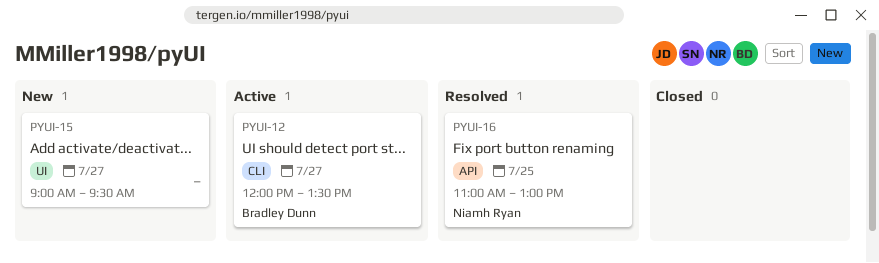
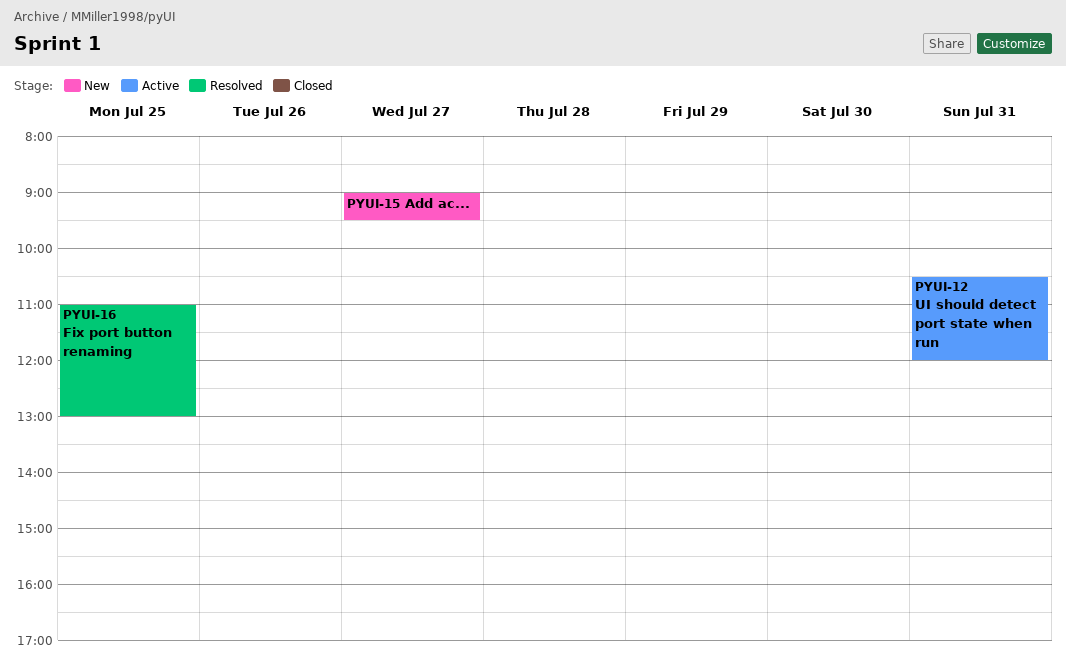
PYUI-12, day: Jul 27 -> Jul 31
PYUI-12, begins: 12:00 -> 10:30
PYUI-12, ends: 13:30 -> 12:00

